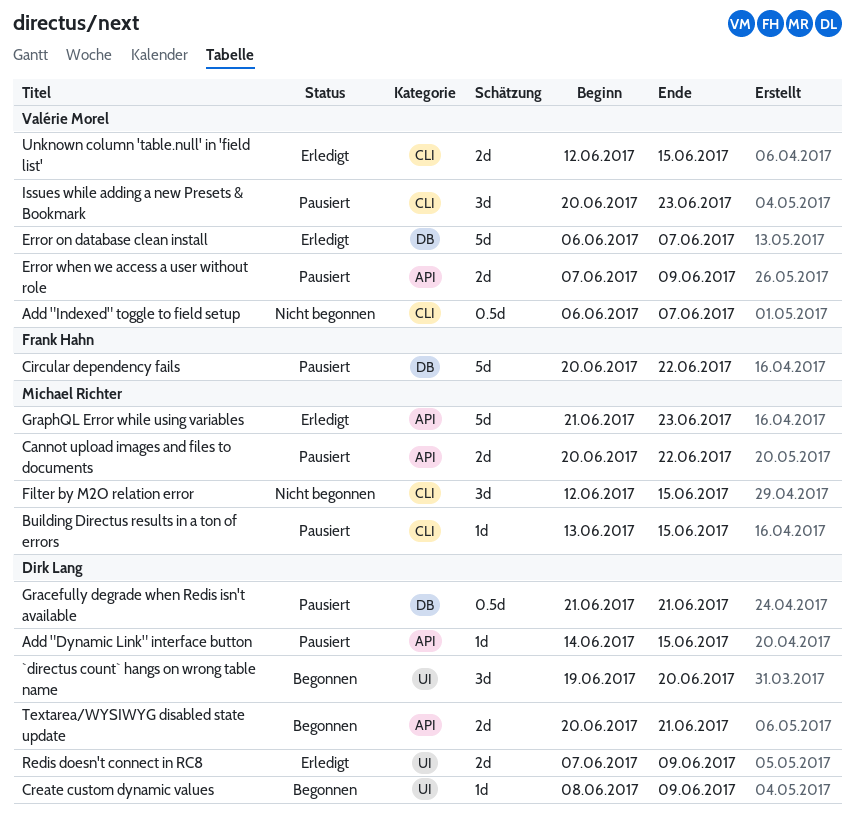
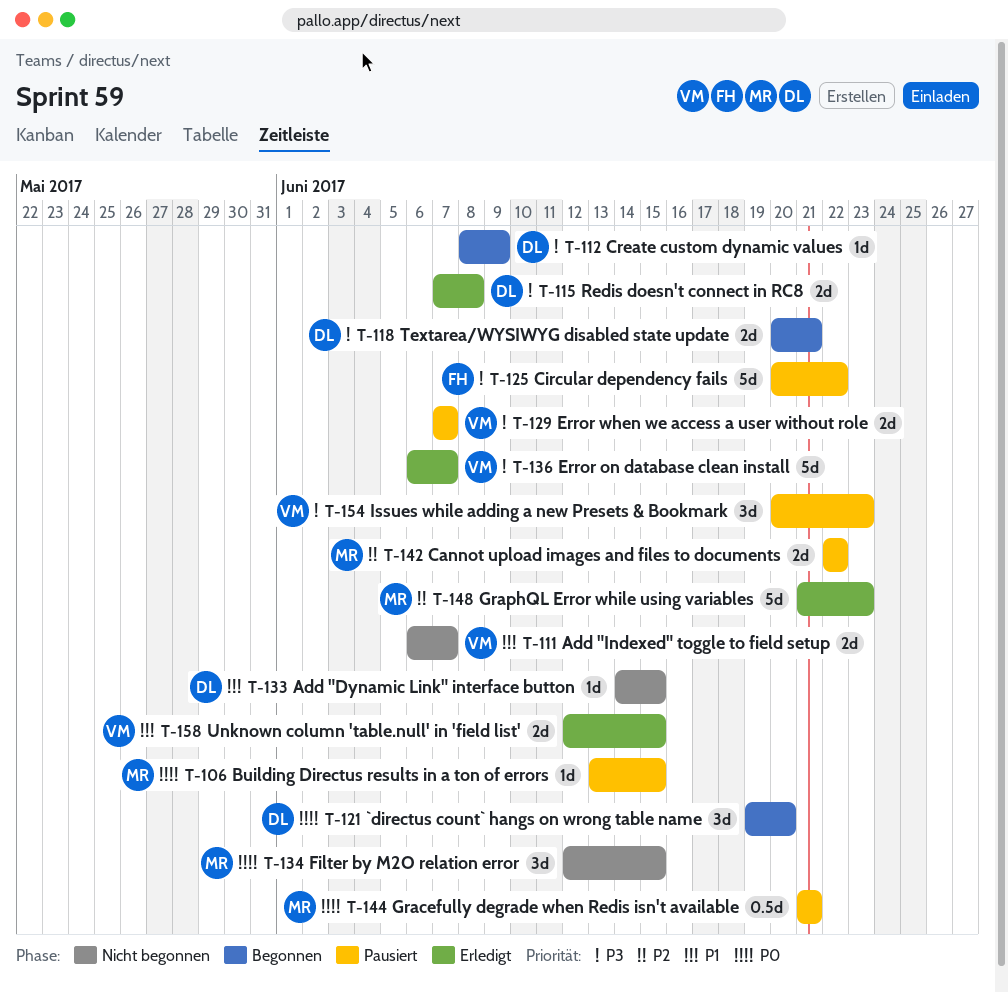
Add "Dynamic Link" interface button, status: Pausiert -> Nicht begonnen
Add "Indexed" toggle to field setup, estimate: 0.5d -> 2d
Cannot upload images and files to documents, start: Jun 20 -> Jun 22
Error when we access a user without role, due: Jun 9 -> Jun 7
Gracefully degrade when Redis isn't available, owner: Dirk Lang -> Michael Richter
Redis doesn't connect in RC8, due: Jun 9 -> Jun 8

